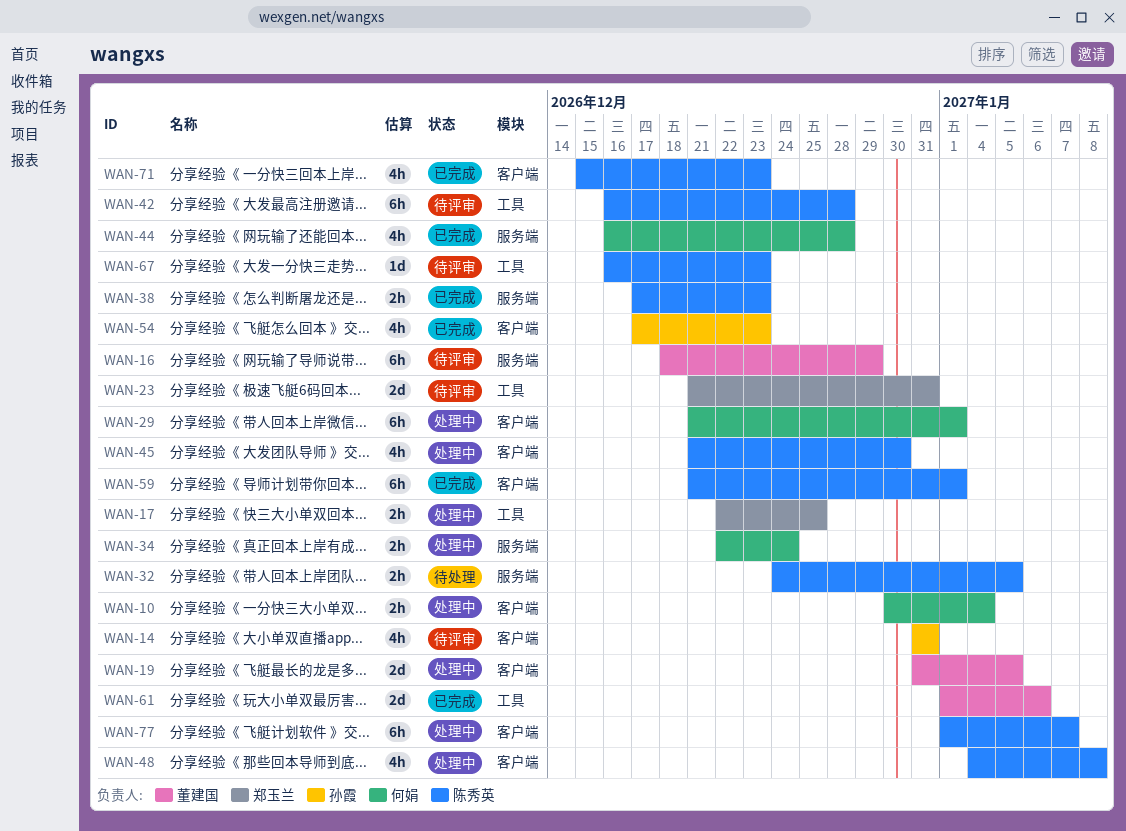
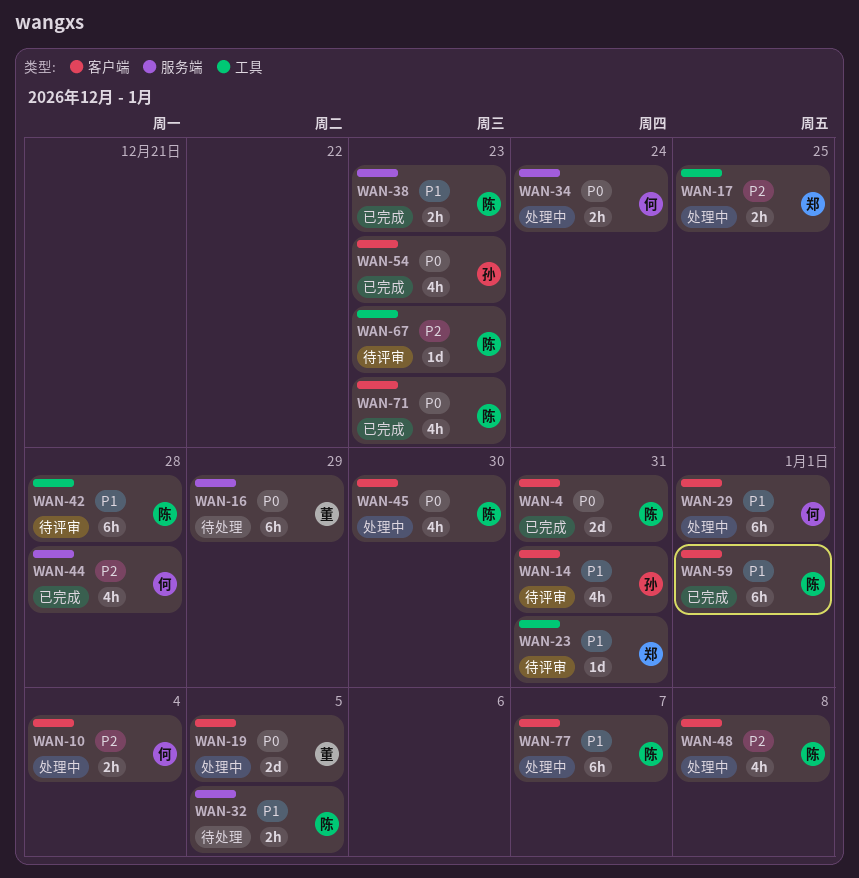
WAN-4: none -> present
WAN-16, status: 待评审 -> 待处理
WAN-23, estimate: 2d -> 1d
WAN-61: present -> none

